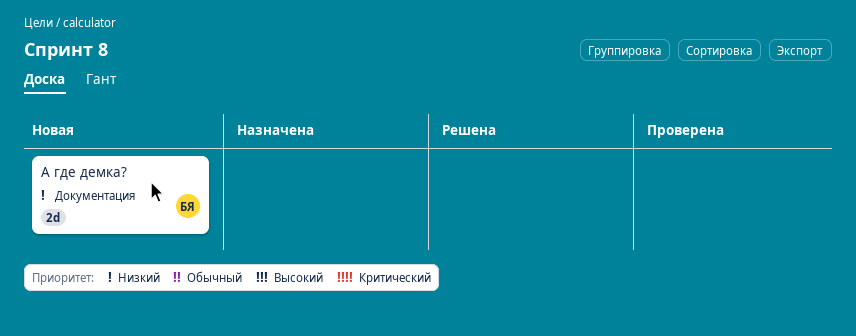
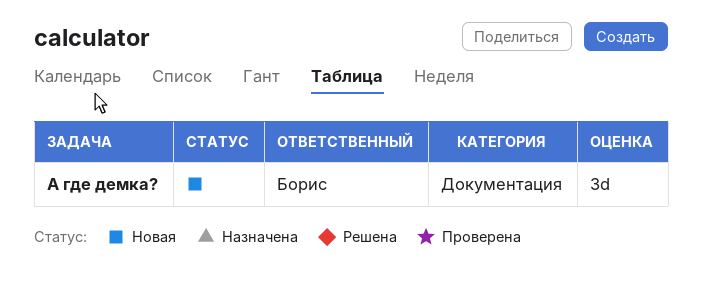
А где демка?, estimate: 2d -> 3d

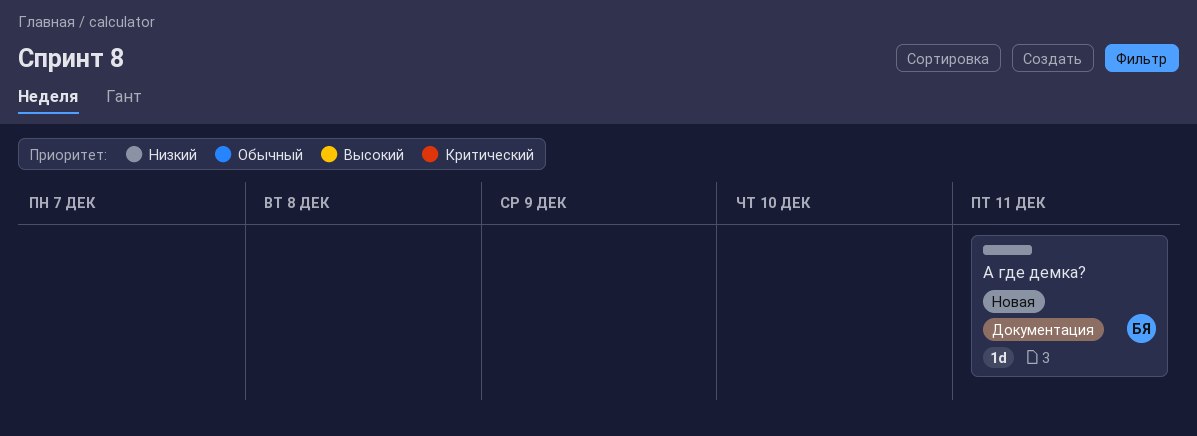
А где демка?, estimate: 3d -> 1d

